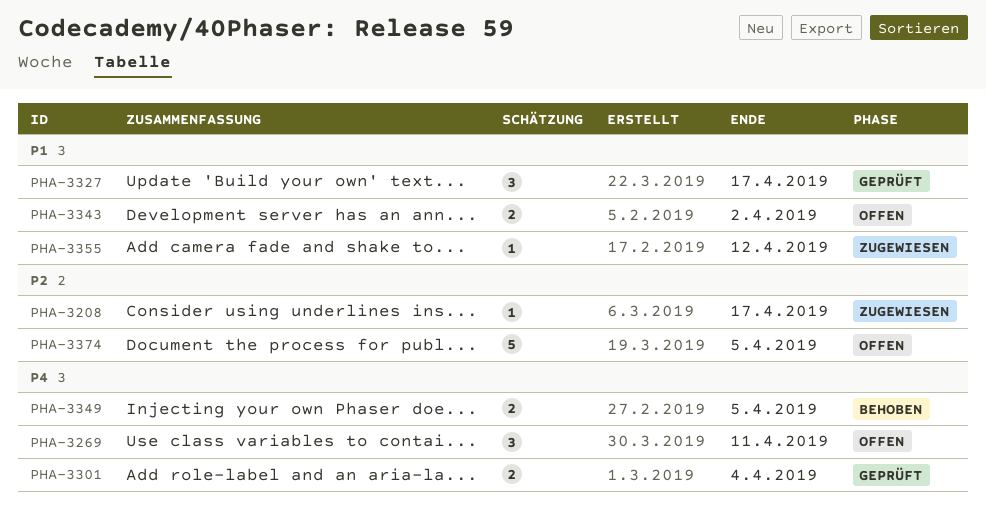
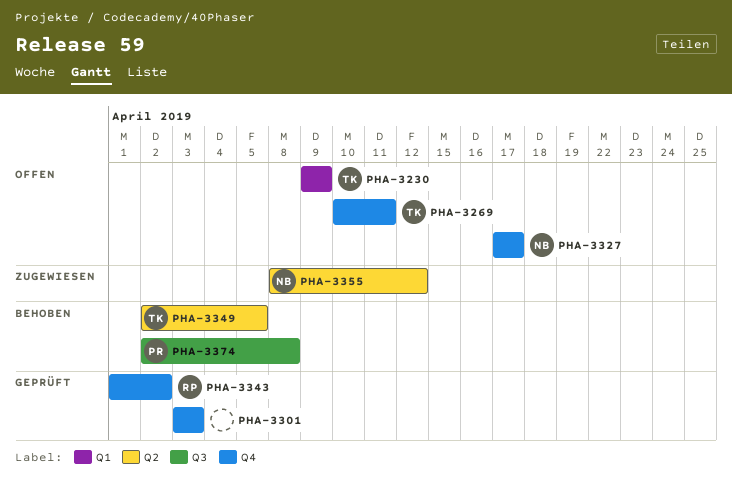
PHA-3208: present -> none
PHA-3230: none -> present
PHA-3301, due: Apr 4 -> Apr 3
PHA-3327, status: Geprüft -> Offen
PHA-3343, status: Offen -> Geprüft
PHA-3374, status: Offen -> Behoben
PHA-3374, due: Apr 5 -> Apr 8

